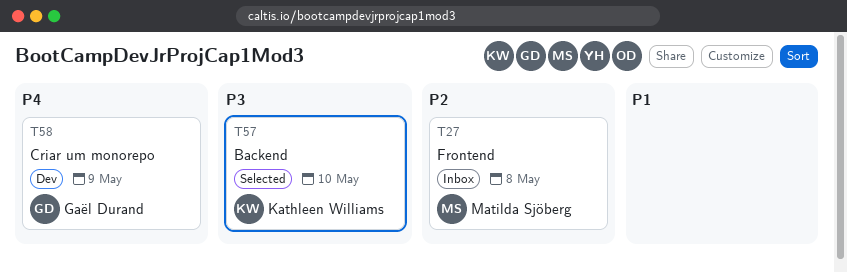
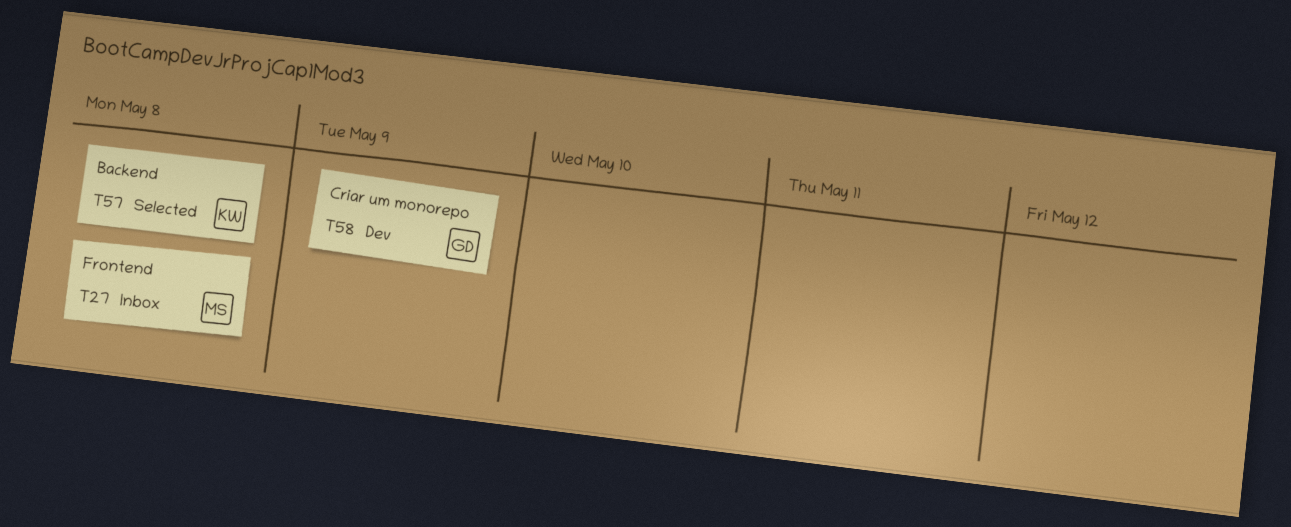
T57, due: May 10 -> May 8

